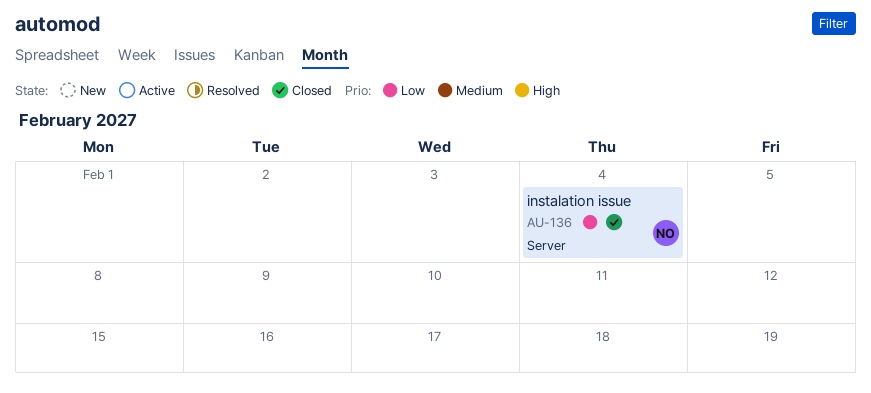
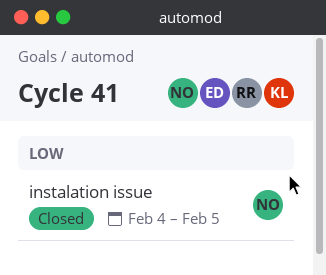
instalation issue, due: Feb 4 -> Feb 5

